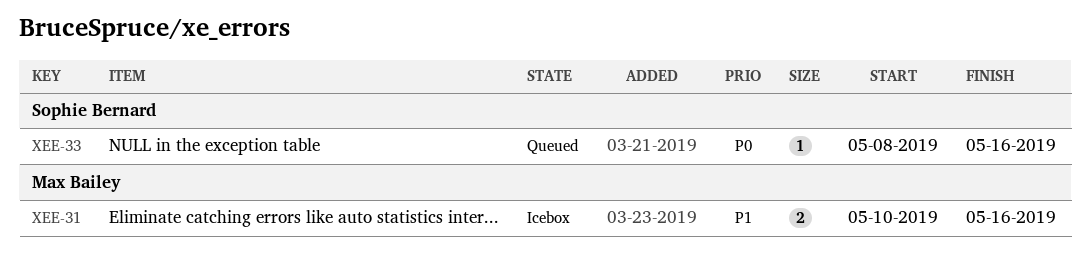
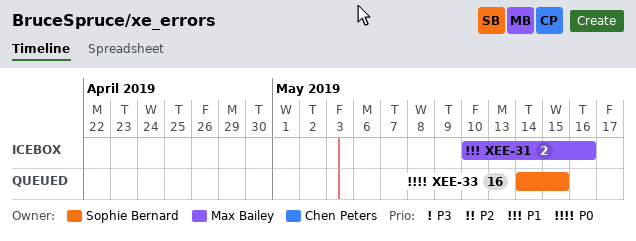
XEE-33, estimate: 1 -> 16
XEE-33, start: May 8 -> May 14
XEE-33, due: May 16 -> May 15

